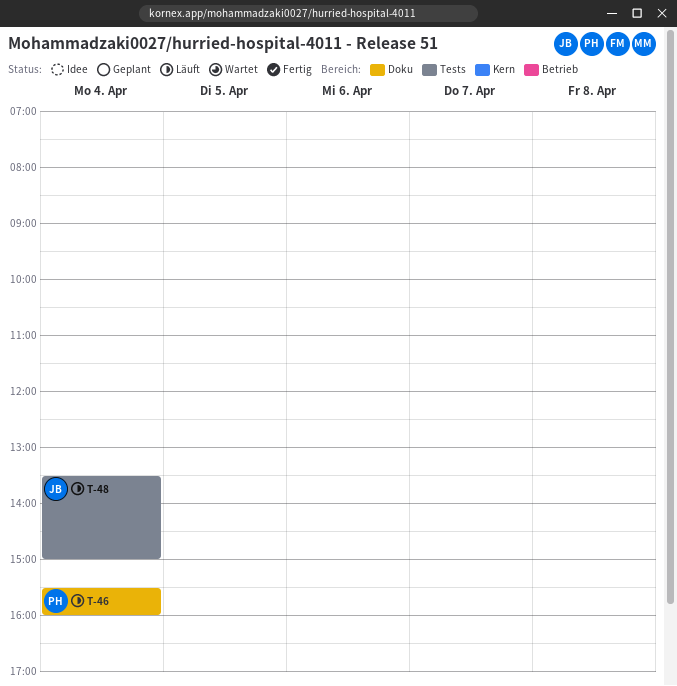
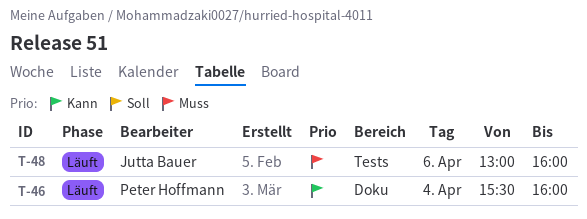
T-48, day: Apr 4 -> Apr 6
T-48, begins: 13:30 -> 13:00
T-48, ends: 15:00 -> 16:00

